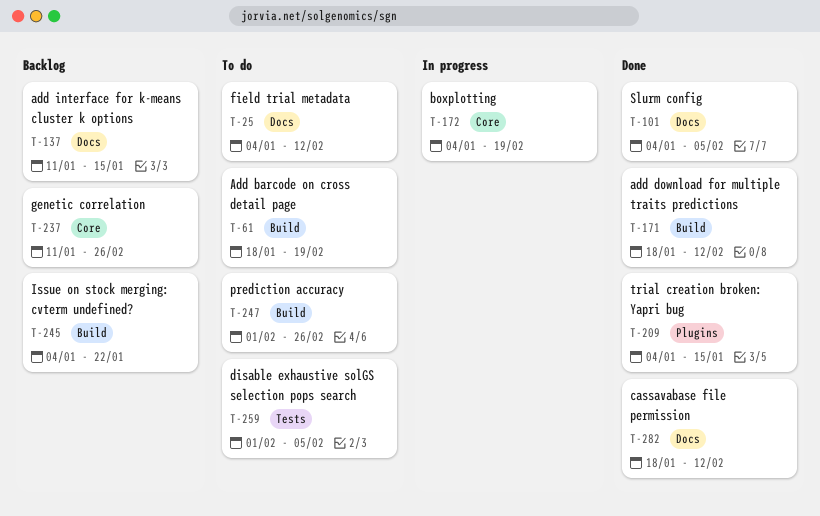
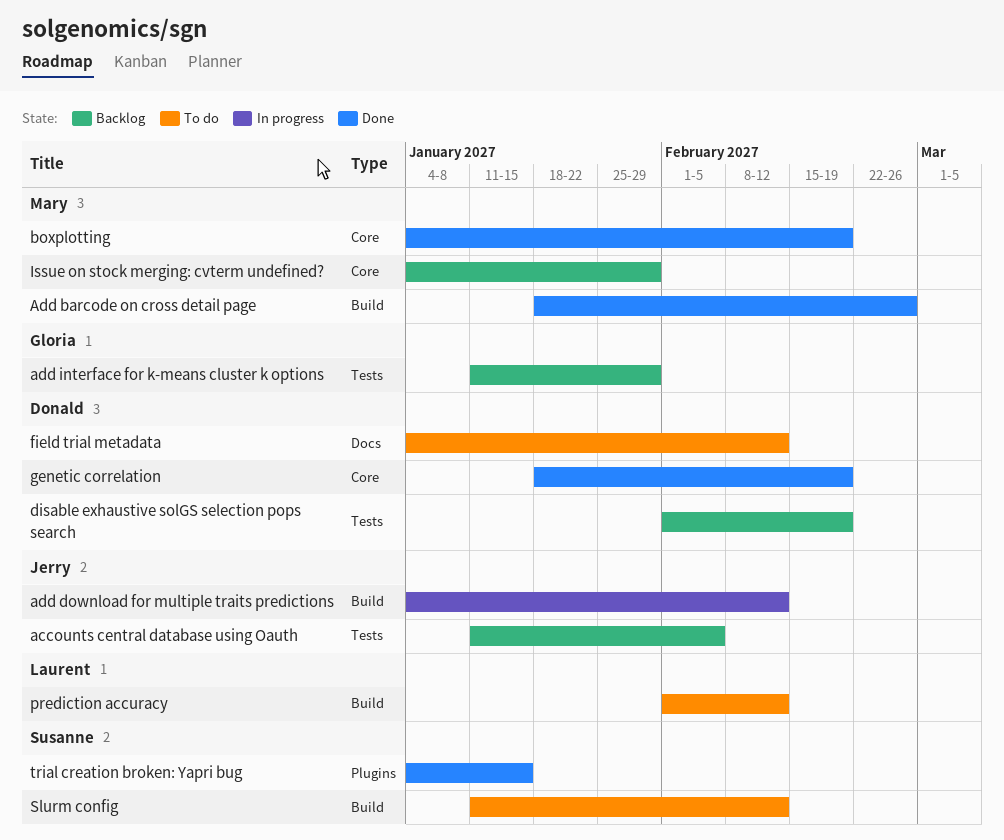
accounts central database using Oauth: none -> present
Add barcode on cross detail page, status: To do -> Done
Add barcode on cross detail page, due: Feb 19 -> Feb 26
add download for multiple traits predictions, status: Done -> In progress
add download for multiple traits predictions, start: Jan 18 -> Jan 4
add interface for k-means cluster k options, label: Docs -> Tests
add interface for k-means cluster k options, due: Jan 15 -> Jan 29
boxplotting, status: In progress -> Done
cassavabase file permission: present -> none
disable exhaustive solGS selection pops search, status: To do -> Backlog
disable exhaustive solGS selection pops search, due: Feb 5 -> Feb 19
genetic correlation, status: Backlog -> Done
genetic correlation, start: Jan 11 -> Jan 18
genetic correlation, due: Feb 26 -> Feb 19
Issue on stock merging: cvterm undefined?, label: Build -> Core
Issue on stock merging: cvterm undefined?, due: Jan 22 -> Jan 29
prediction accuracy, due: Feb 26 -> Feb 12
Slurm config, status: Done -> To do
Slurm config, label: Docs -> Build
Slurm config, start: Jan 4 -> Jan 11
Slurm config, due: Feb 5 -> Feb 12

